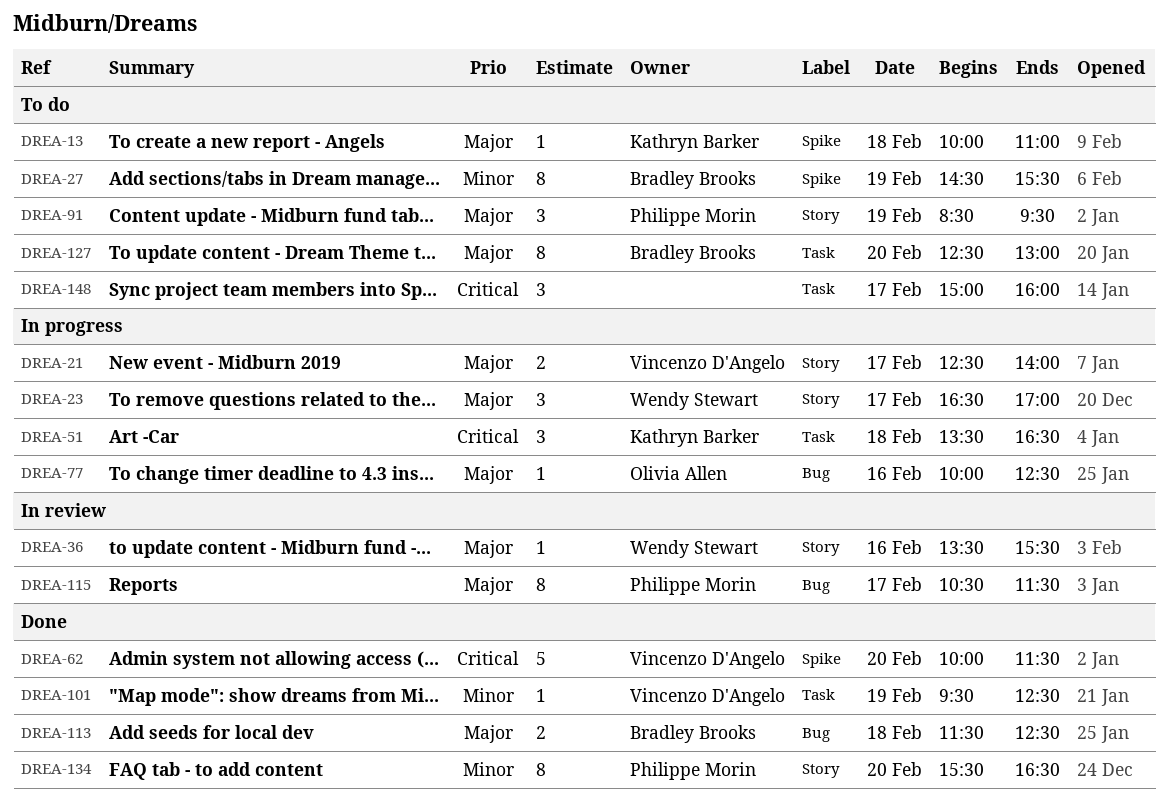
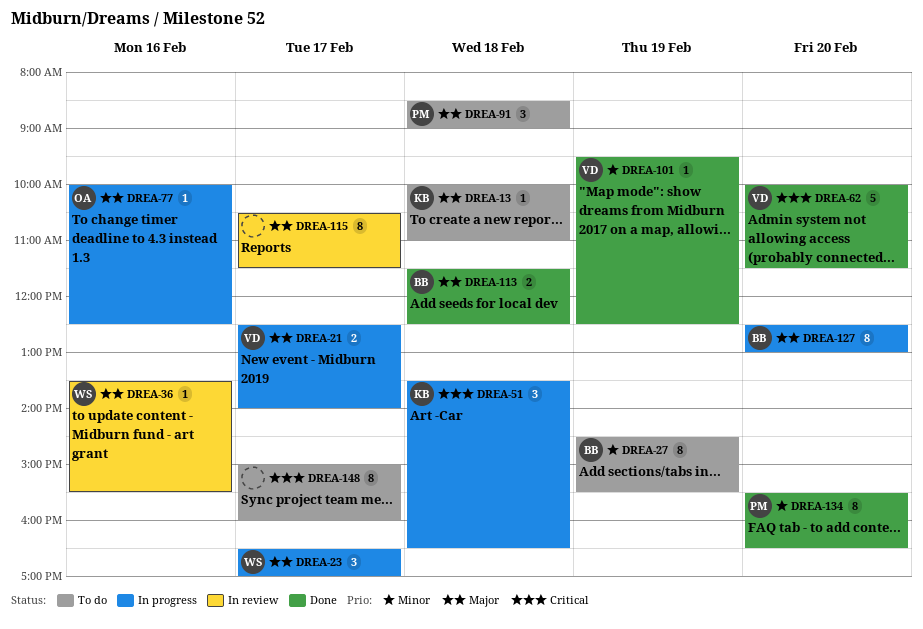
DREA-91, day: Feb 19 -> Feb 18
DREA-91, ends: 09:30 -> 09:00
DREA-115, owner: Philippe Morin -> none
DREA-127, status: To do -> In progress
DREA-148, estimate: 3 -> 8

